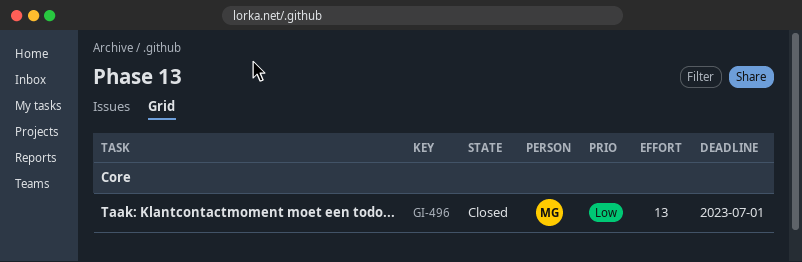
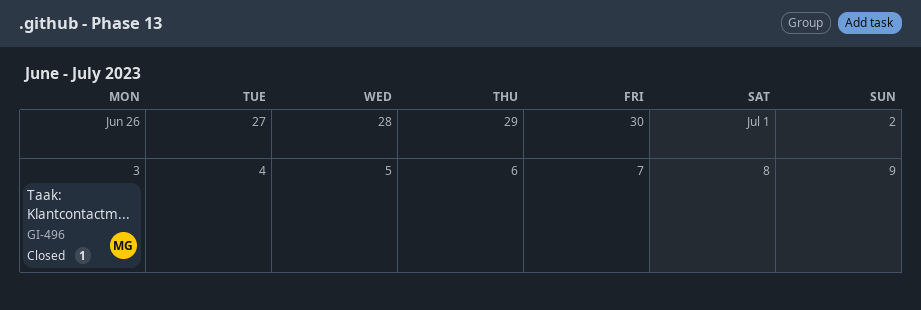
GI-496, estimate: 13 -> 1
GI-496, due: Jul 1 -> Jul 3

